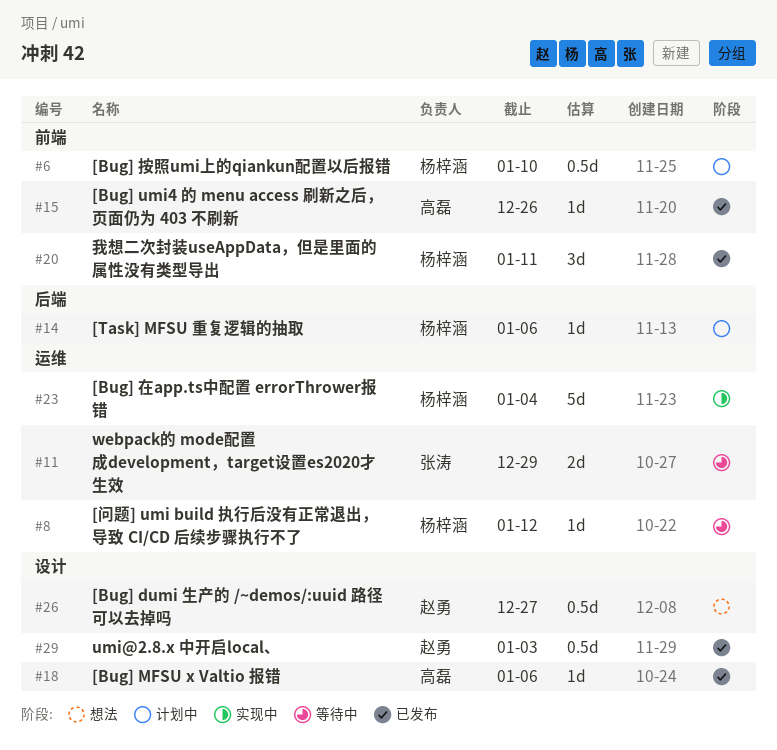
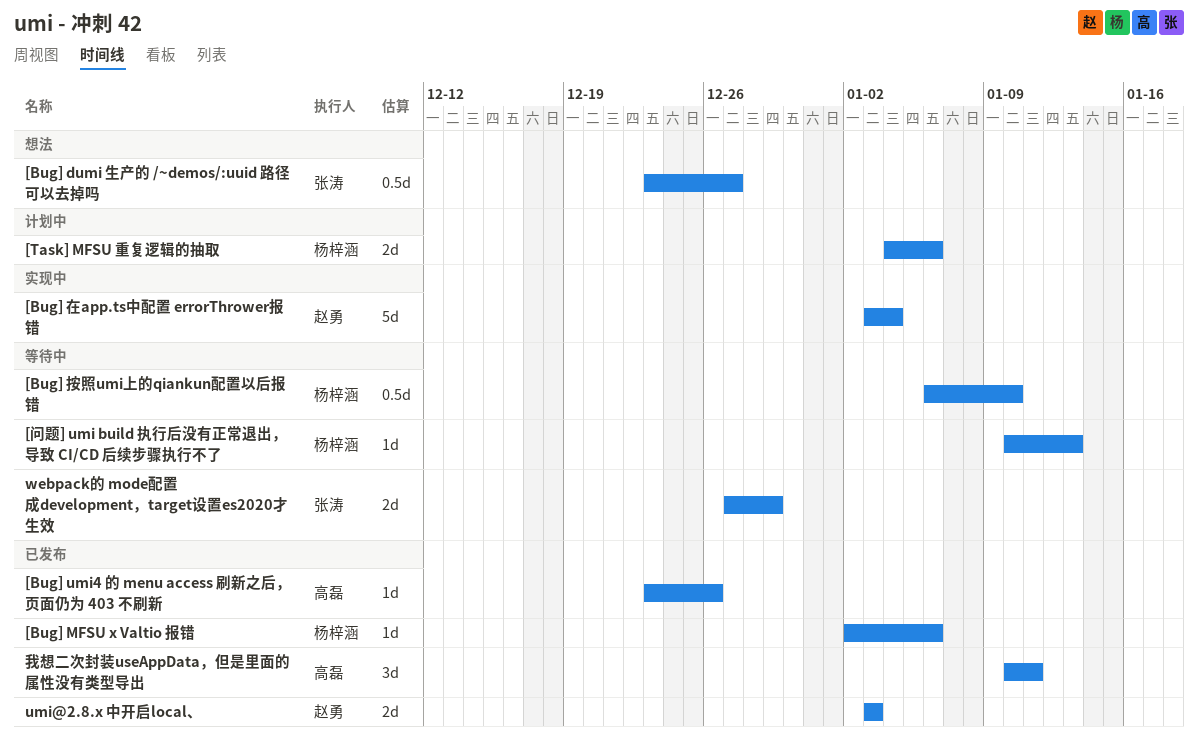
[Bug] dumi 生产的 /~demos/:uuid 路径可以去掉吗, owner: 赵勇 -> 张涛
[Bug] MFSU x Valtio 报错, owner: 高磊 -> 杨梓涵
[Bug] 在app.ts中配置 errorThrower报错, owner: 杨梓涵 -> 赵勇
[Bug] 按照umi上的qiankun配置以后报错, status: 计划中 -> 等待中
[Task] MFSU 重复逻辑的抽取, estimate: 1d -> 2d
[问题] umi build 执行后没有正常退出，导致 CI/CD 后续步骤执行不了, due: Jan 12 -> Jan 13
umi@2.8.x 中开启local、, estimate: 0.5d -> 2d
我想二次封装useAppData，但是里面的属性没有类型导出, owner: 杨梓涵 -> 高磊

